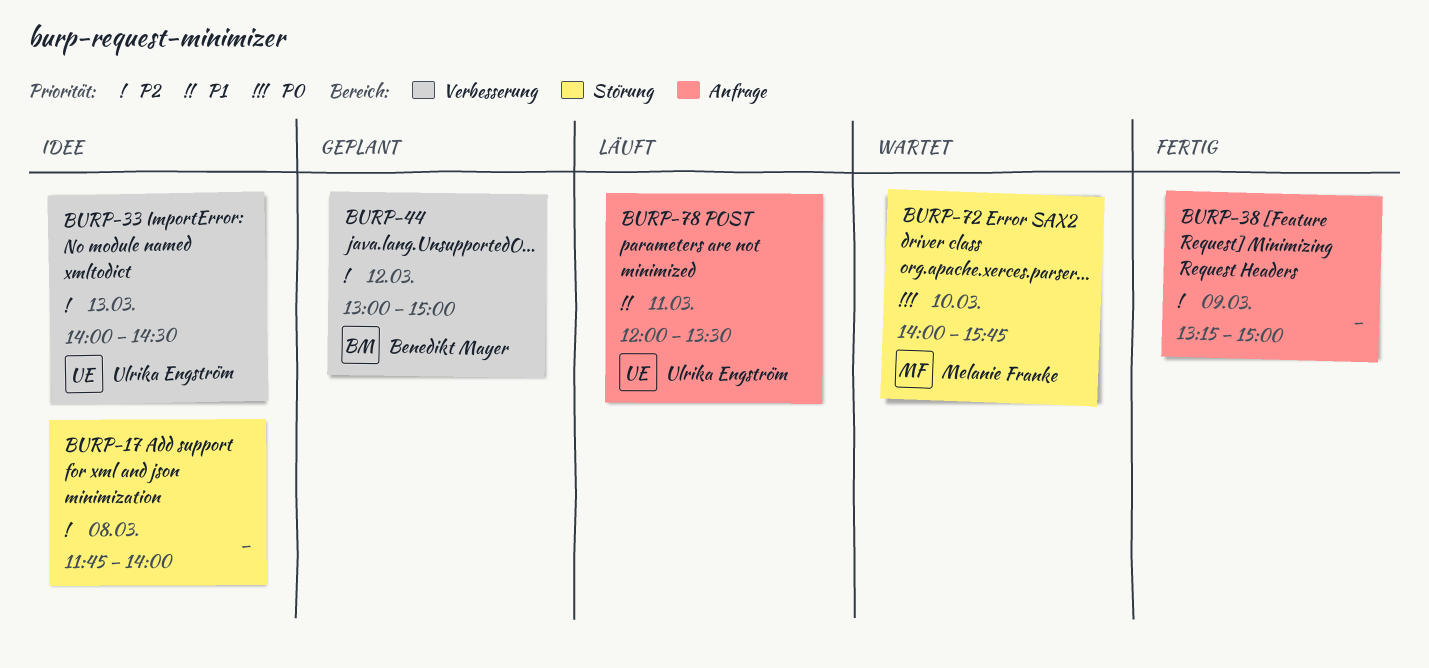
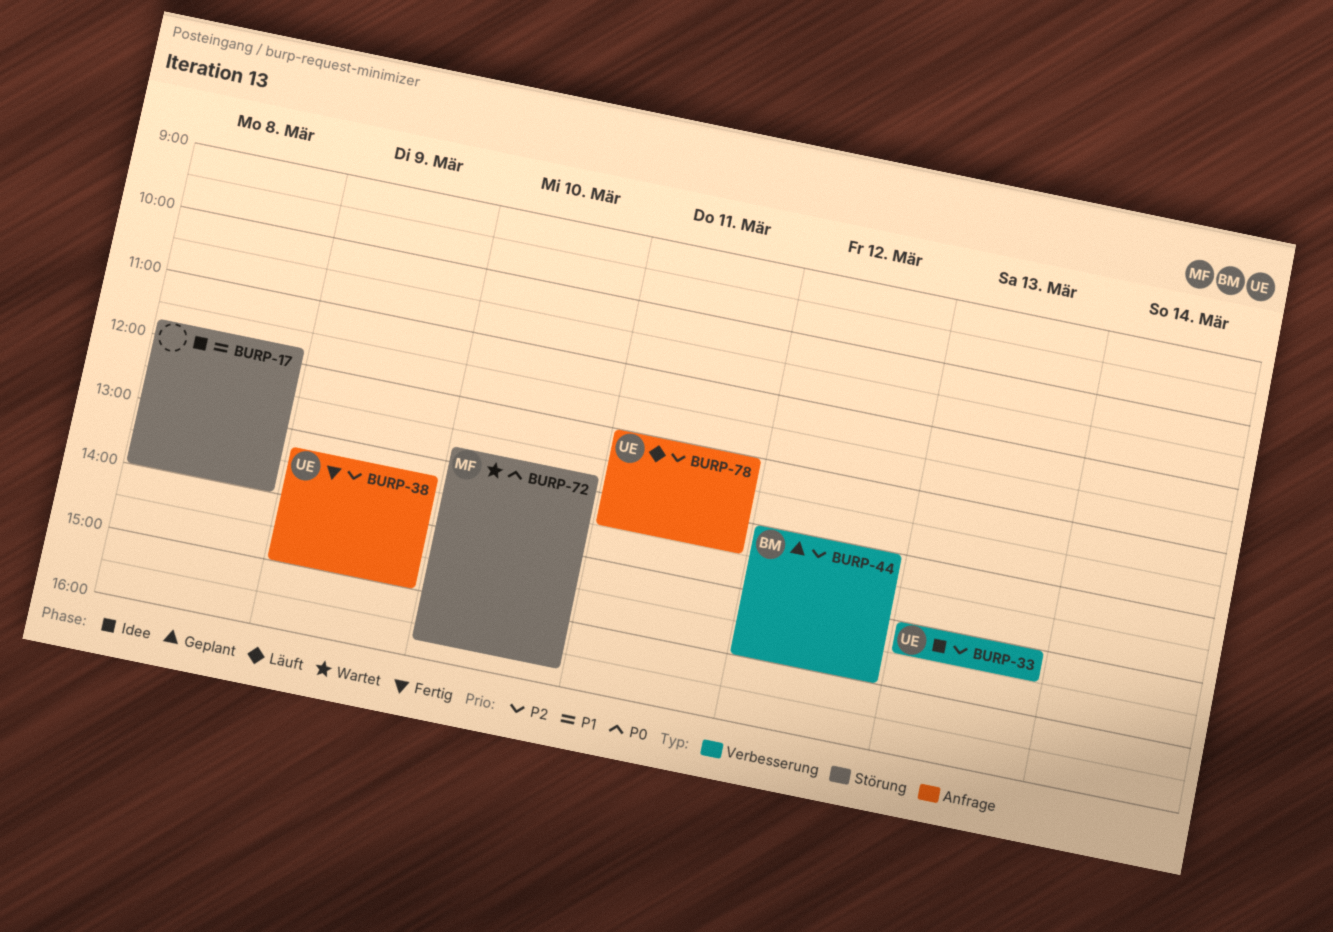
BURP-17, priority: P2 -> P1
BURP-38, owner: none -> Ulrika Engström
BURP-72, begins: 14:00 -> 12:45
BURP-78, priority: P1 -> P2

